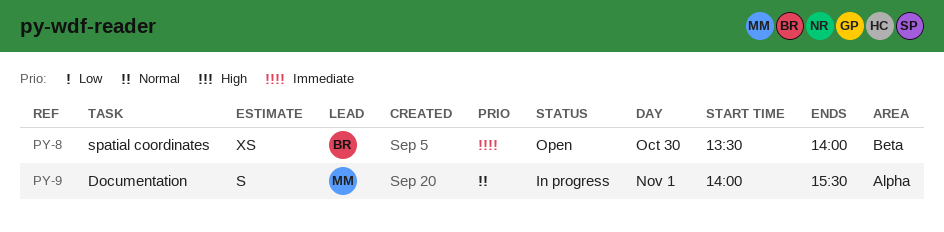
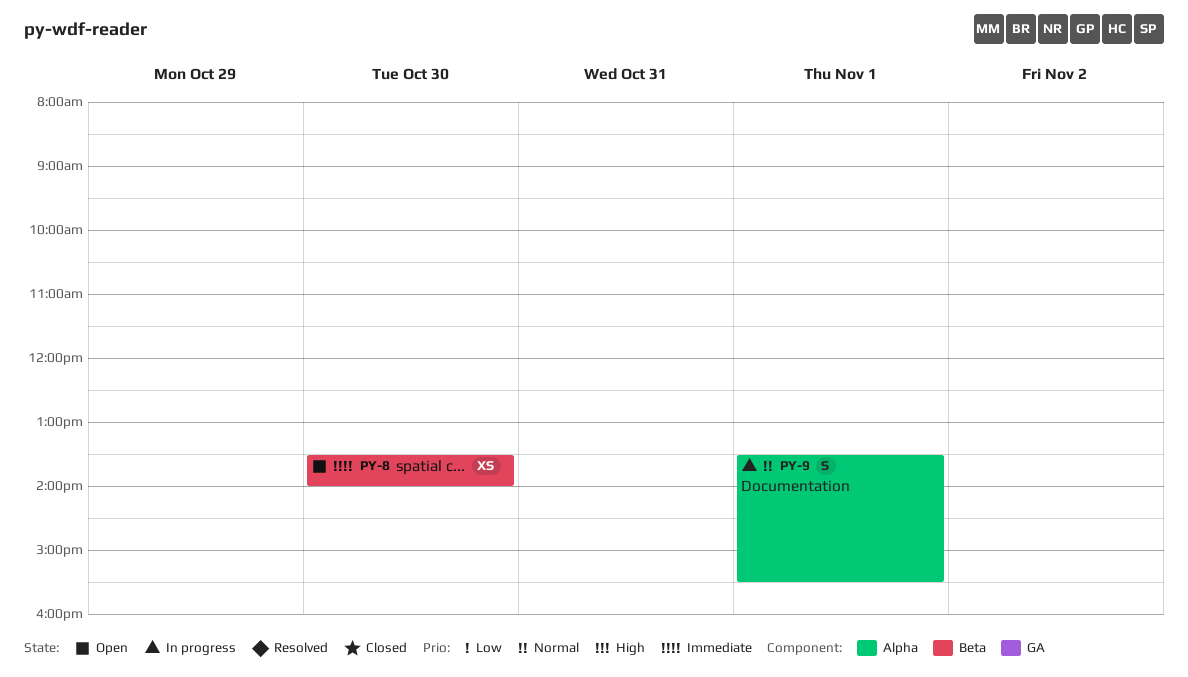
PY-9, begins: 14:00 -> 13:30

